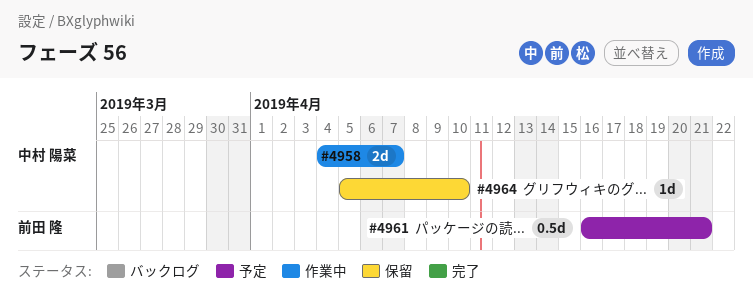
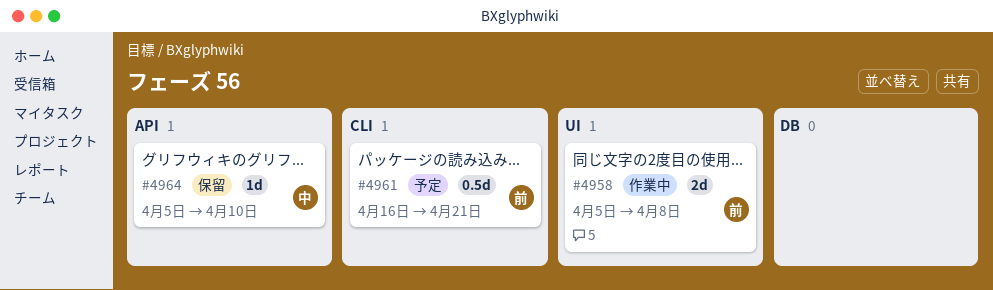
#4958, owner: 中村 陽菜 -> 前田 隆
#4958, start: Apr 4 -> Apr 5
#4958, due: Apr 7 -> Apr 8

